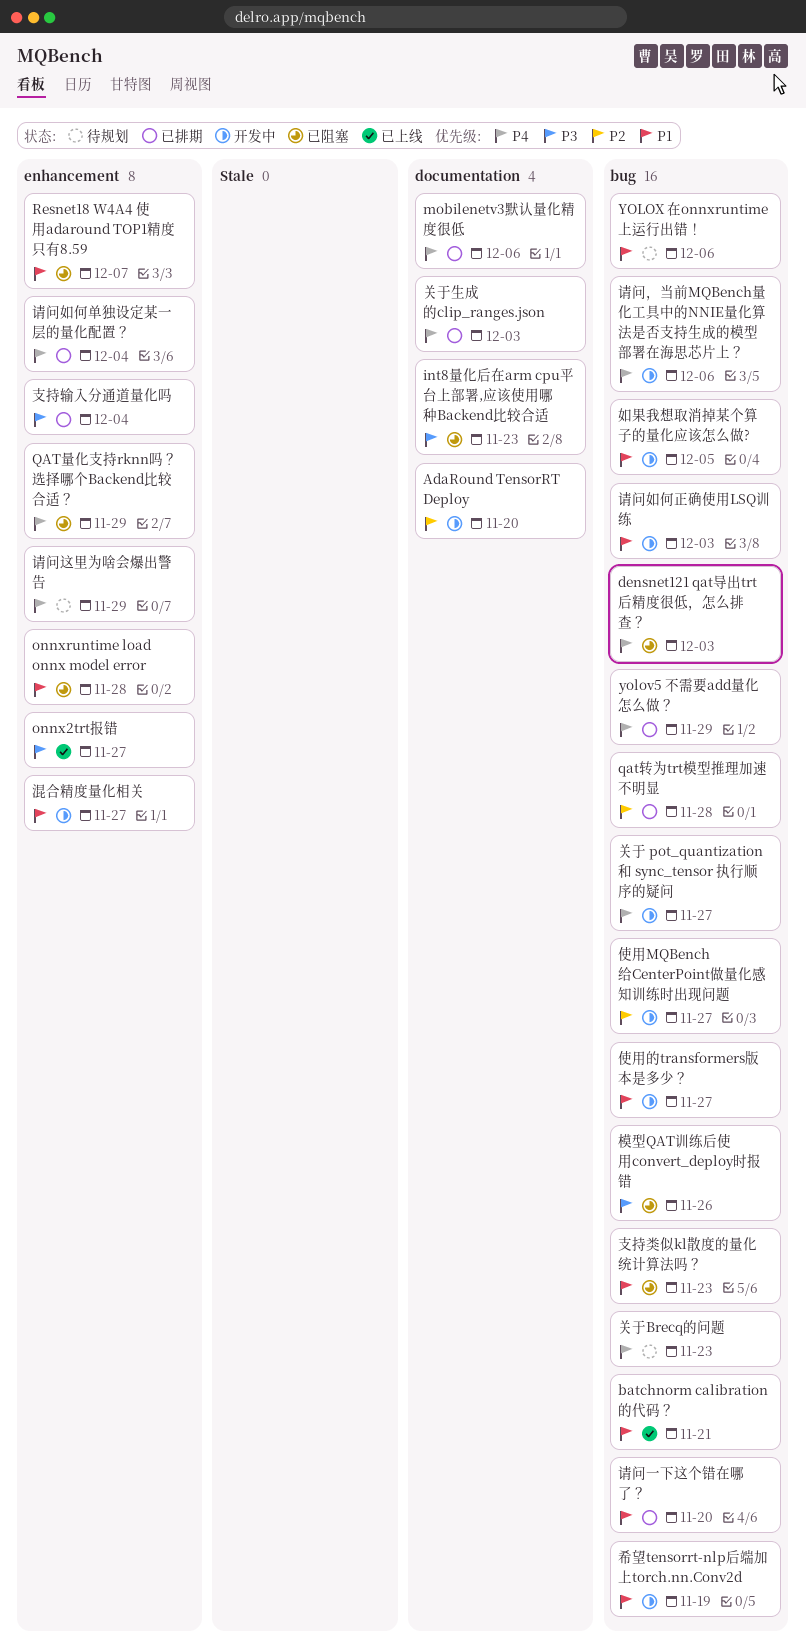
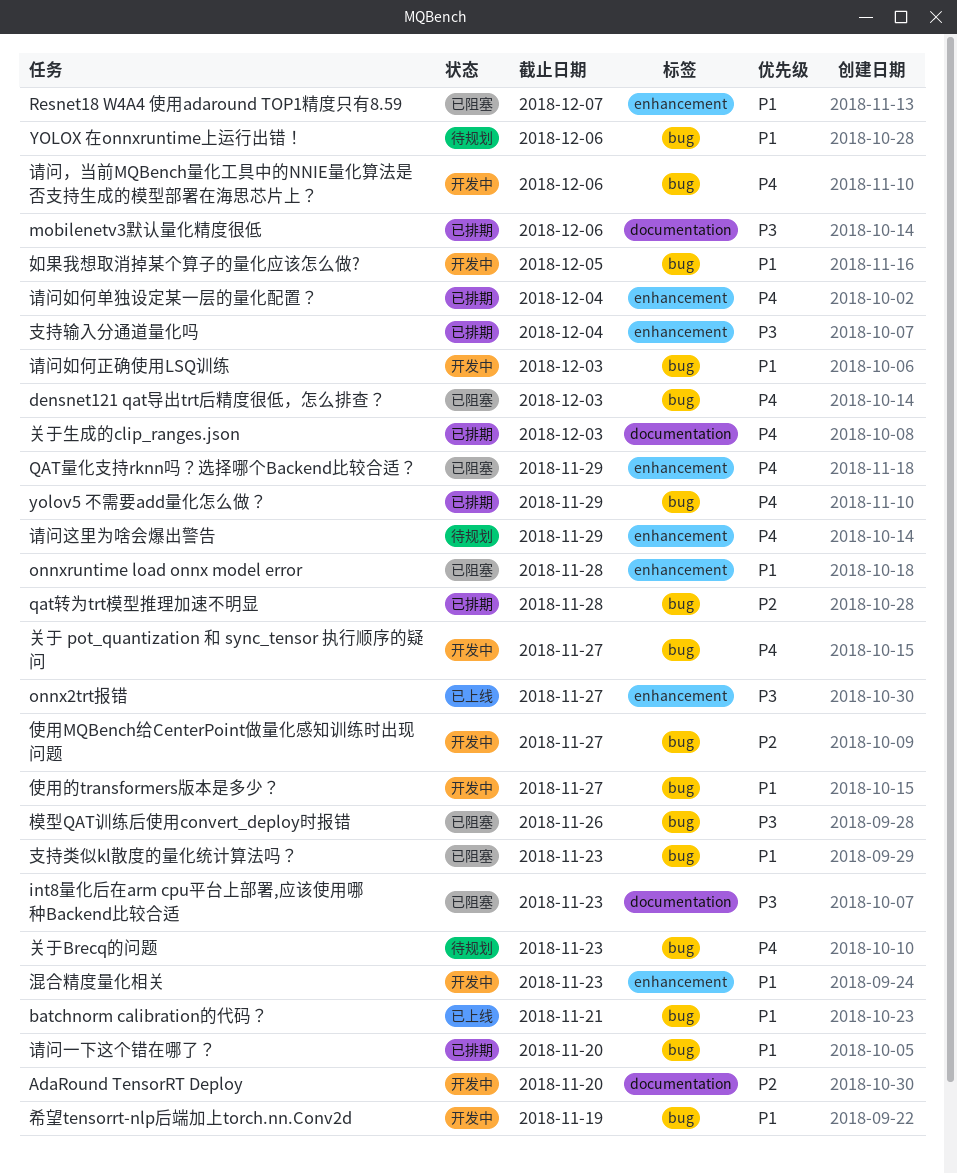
mobilenetv3默认量化精度很低, priority: P4 -> P3
混合精度量化相关, due: Nov 27 -> Nov 23

